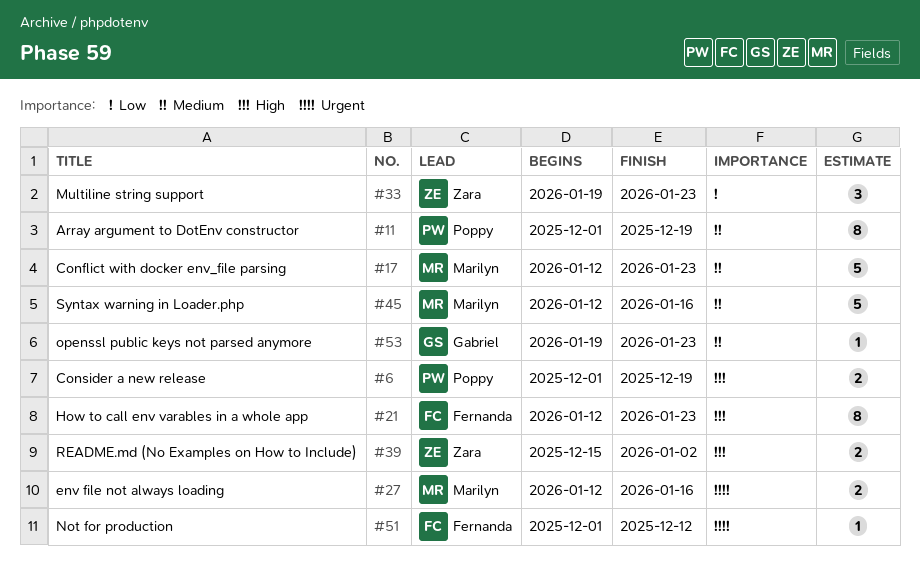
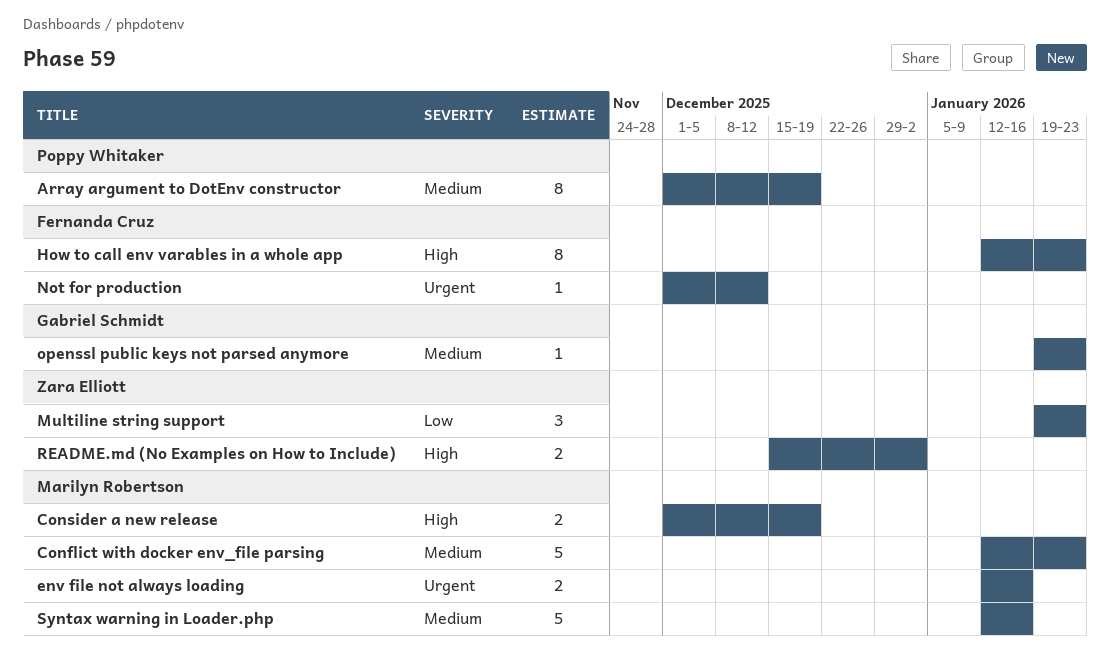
Consider a new release, owner: Poppy Whitaker -> Marilyn Robertson

